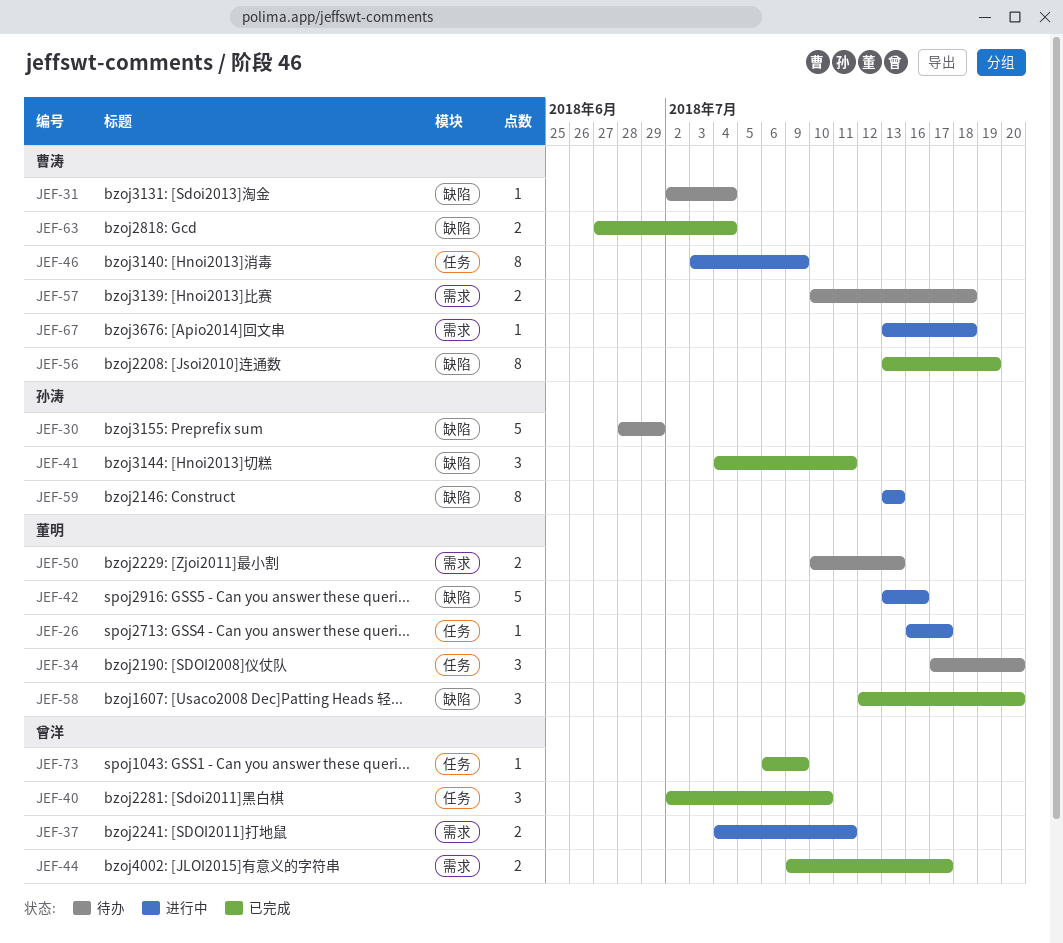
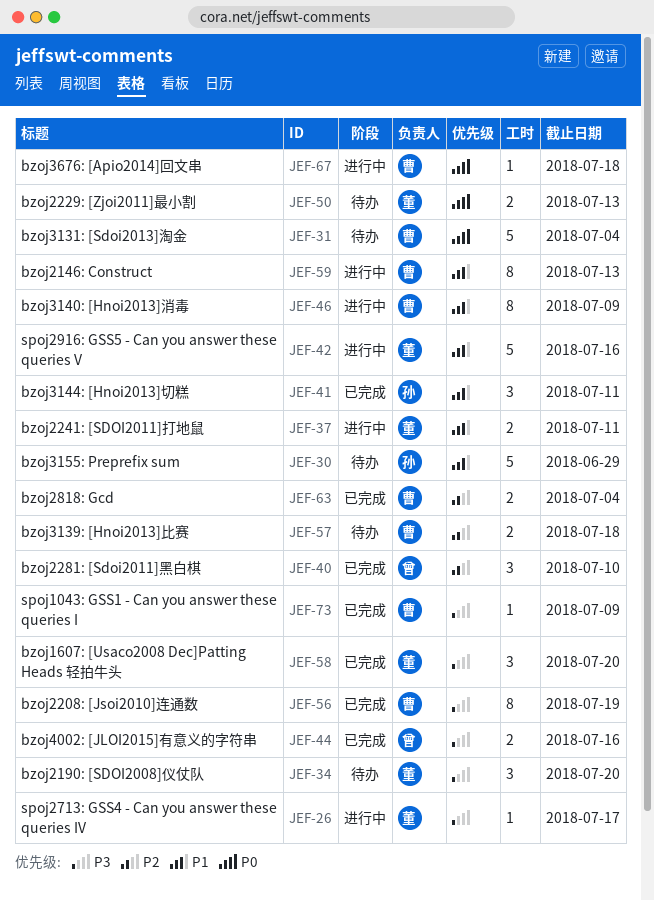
JEF-31, estimate: 1 -> 5
JEF-37, owner: 曾洋 -> 董明
JEF-44, due: Jul 17 -> Jul 16
JEF-59, owner: 孙涛 -> 曹涛
JEF-73, owner: 曾洋 -> 曹涛

